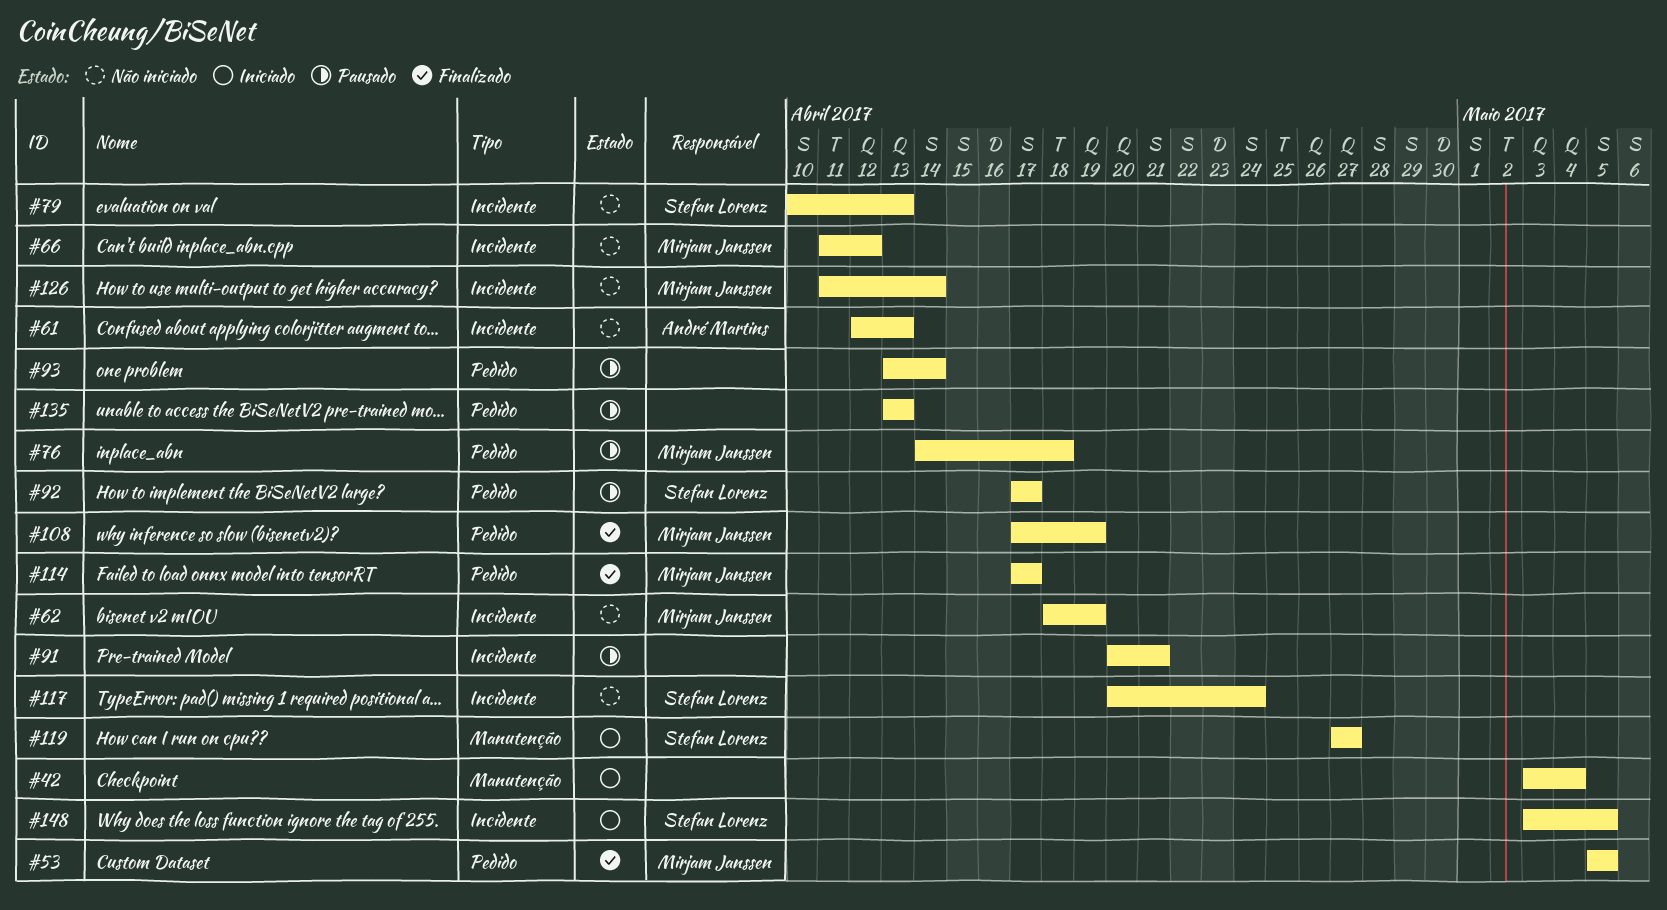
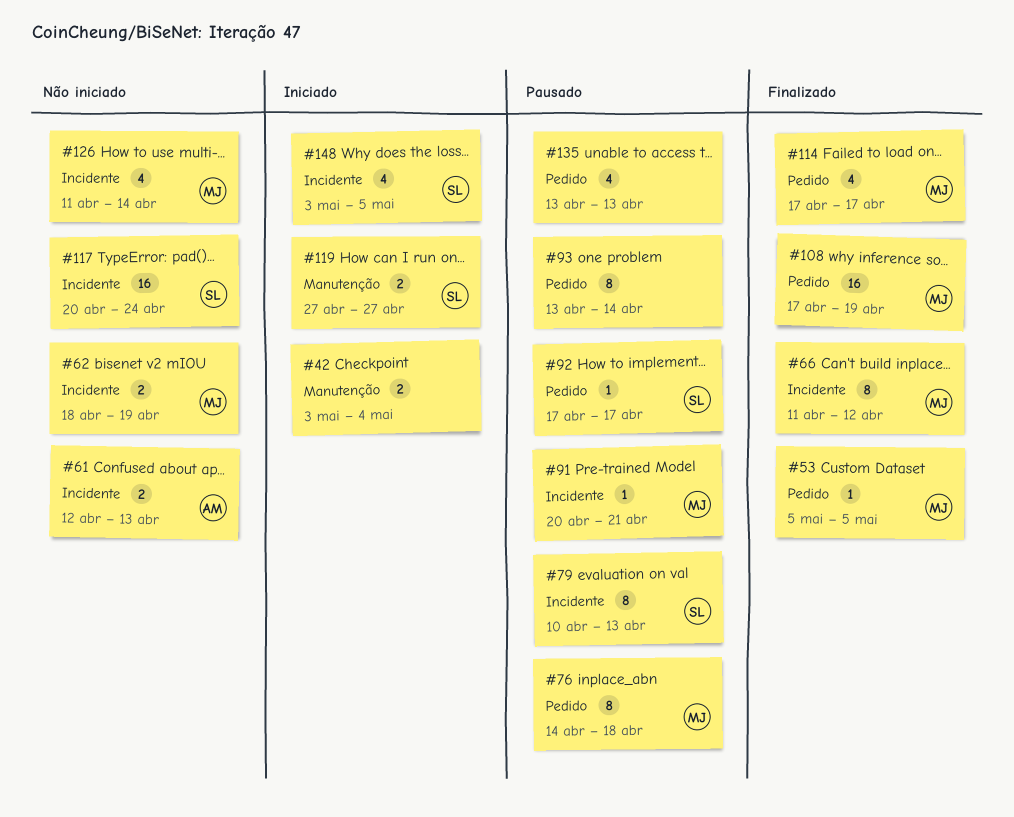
#66, status: Não iniciado -> Finalizado
#79, status: Não iniciado -> Pausado
#91, owner: none -> Mirjam Janssen

